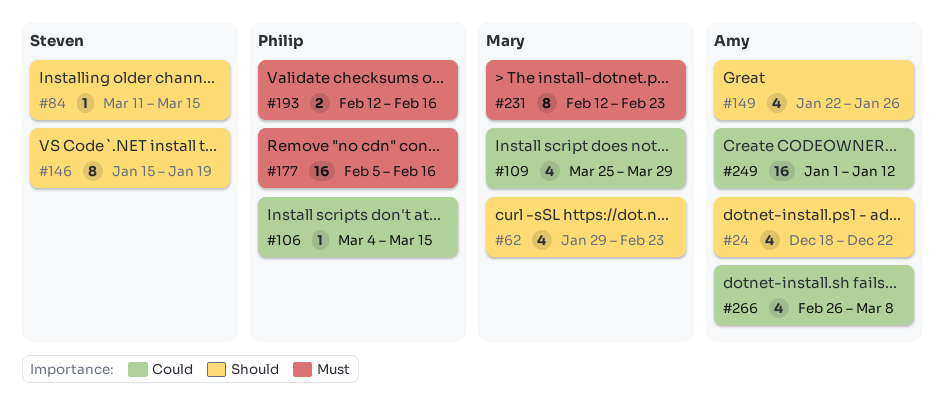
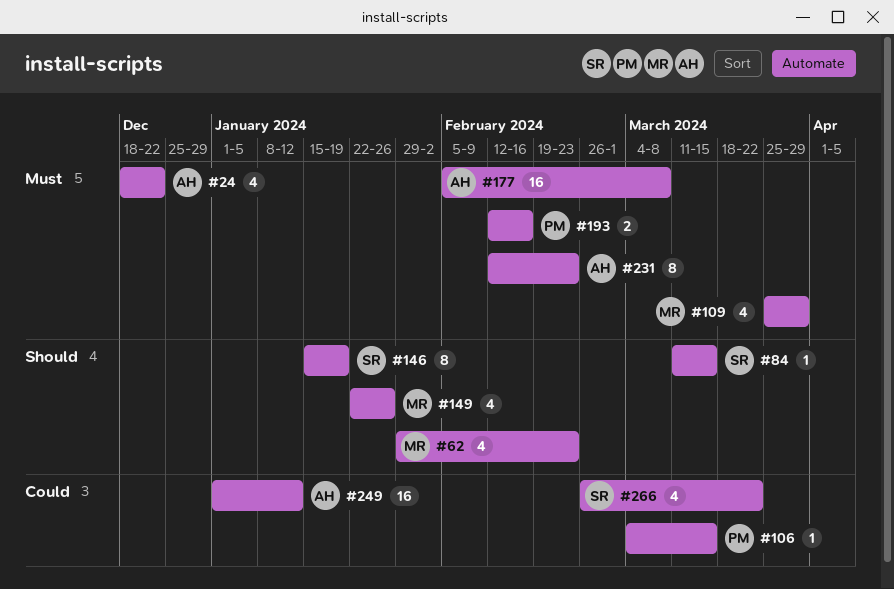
#24, priority: Should -> Must
#109, priority: Could -> Must
#149, owner: Amy -> Mary
#177, owner: Philip -> Amy
#177, due: Feb 16 -> Mar 8
#231, owner: Mary -> Amy
#266, owner: Amy -> Steven
#266, due: Mar 8 -> Mar 22

